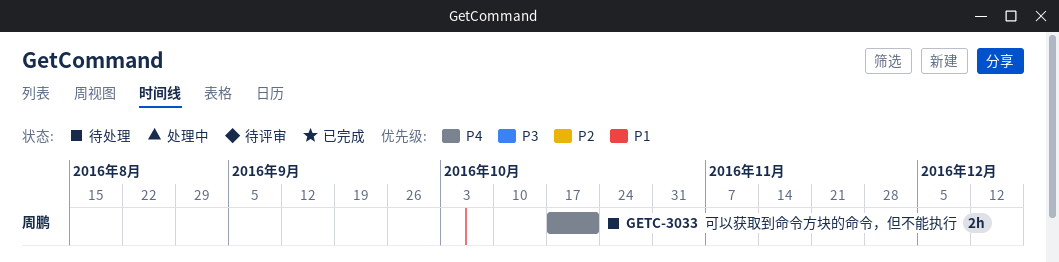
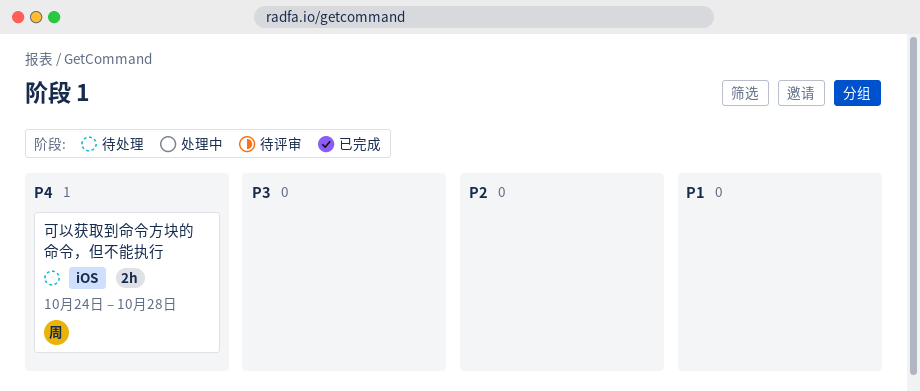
可以获取到命令方块的命令，但不能执行, start: Oct 17 -> Oct 24
可以获取到命令方块的命令，但不能执行, due: Oct 21 -> Oct 28

